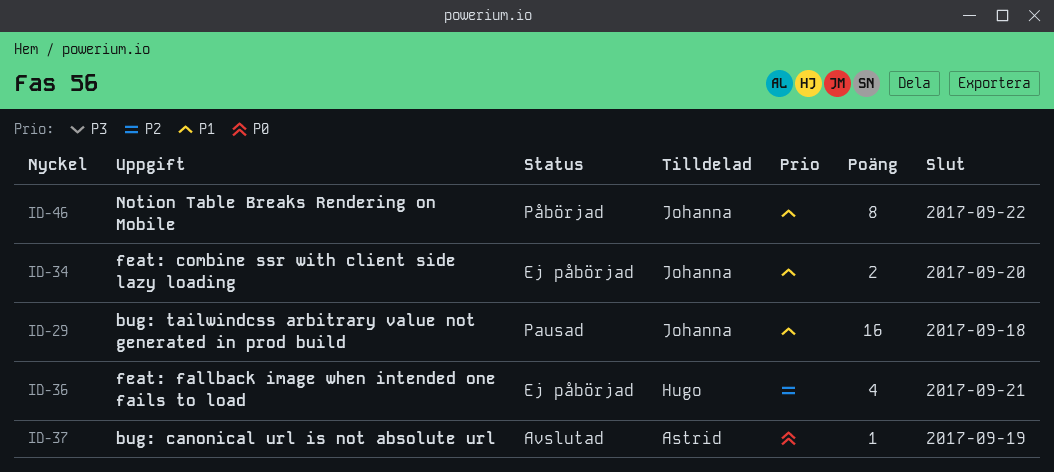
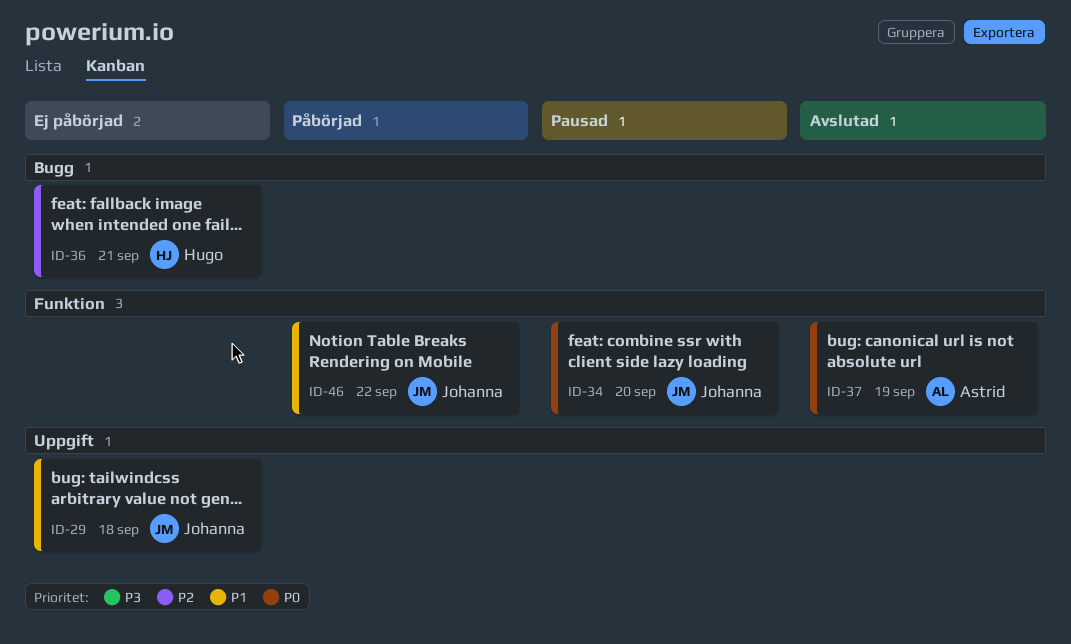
ID-29, status: Pausad -> Ej påbörjad
ID-34, status: Ej påbörjad -> Pausad
ID-34, priority: P1 -> P0

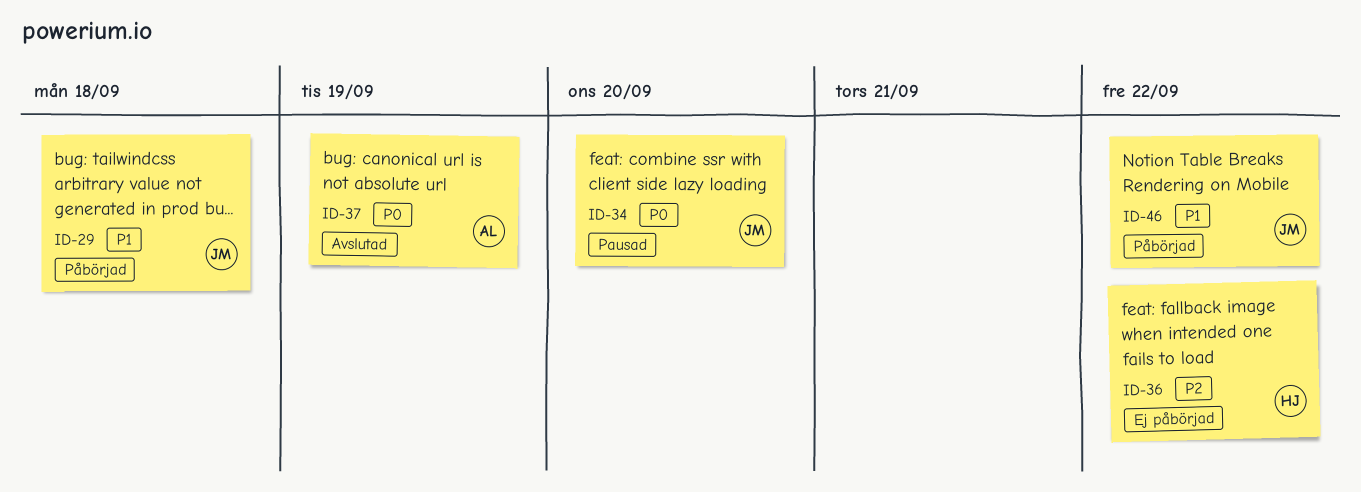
ID-29, status: Ej påbörjad -> Påbörjad
ID-36, due: Sep 21 -> Sep 22

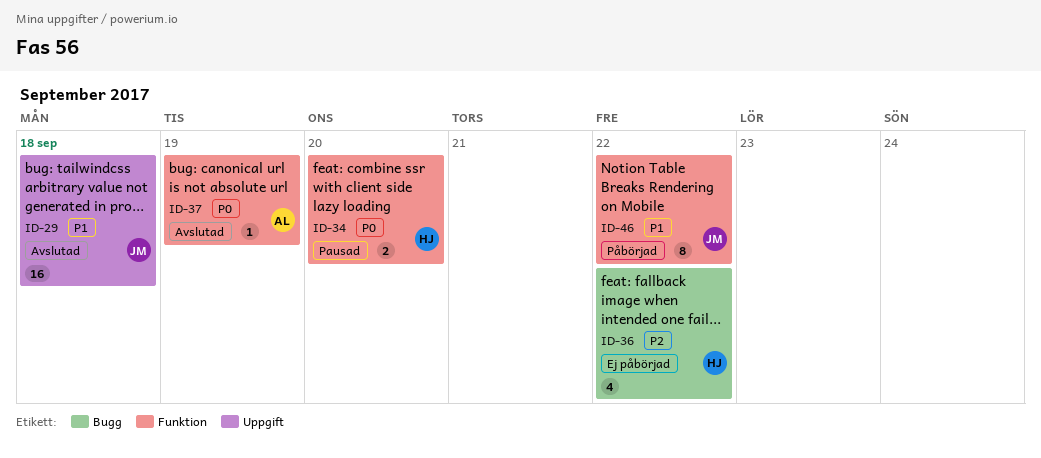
ID-29, status: Påbörjad -> Avslutad
ID-34, owner: JM -> HJ

